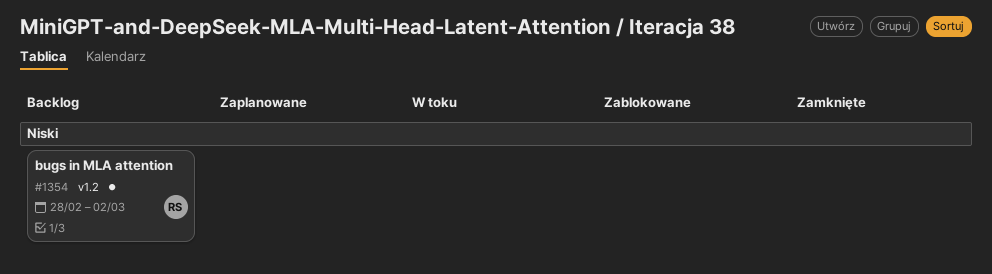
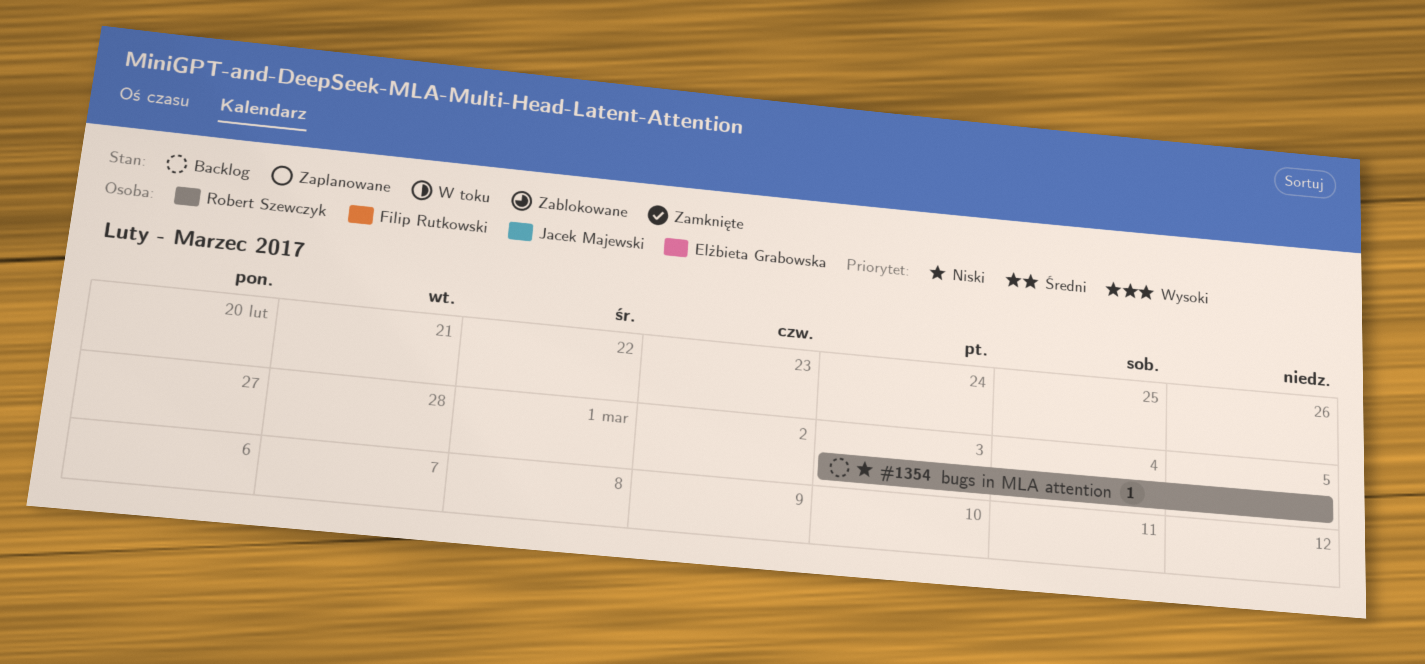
#1354, start: Feb 28 -> Mar 3
#1354, due: Mar 2 -> Mar 5

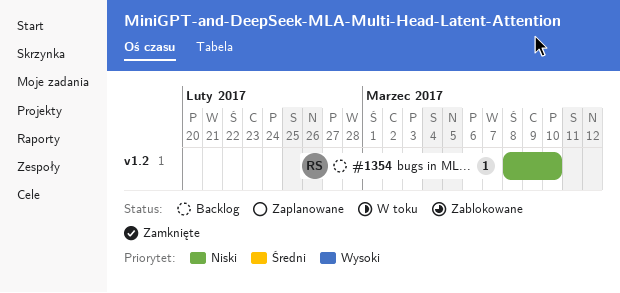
#1354, start: Mar 3 -> Mar 8
#1354, due: Mar 5 -> Mar 10

